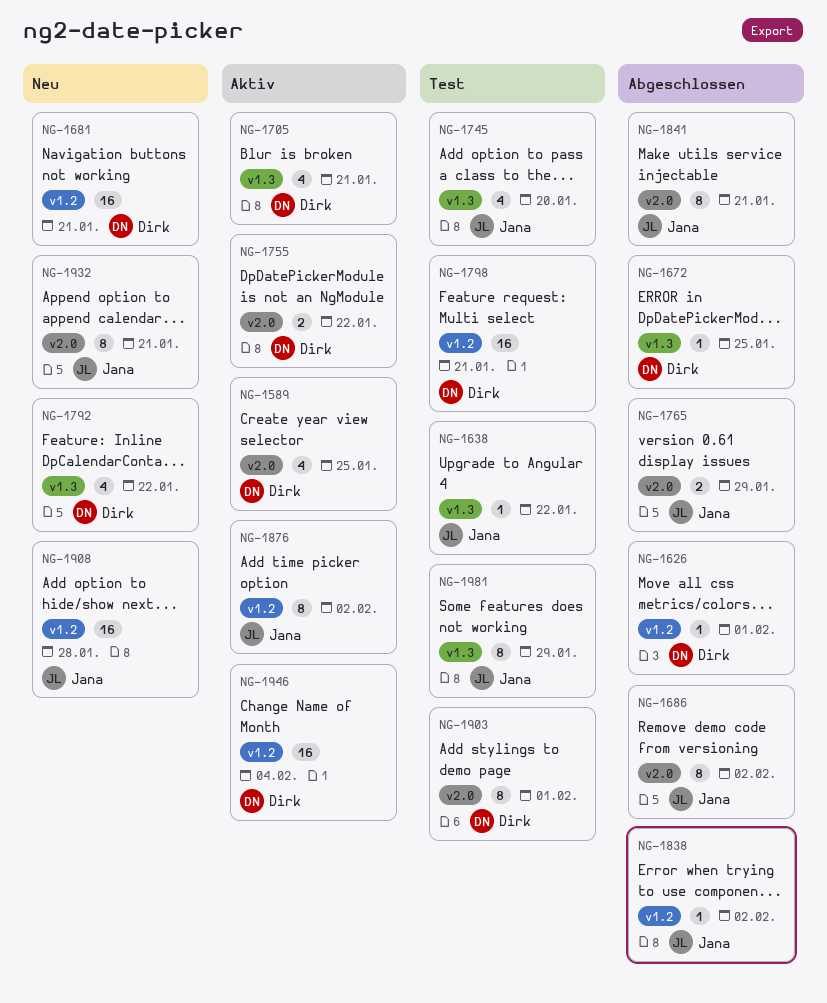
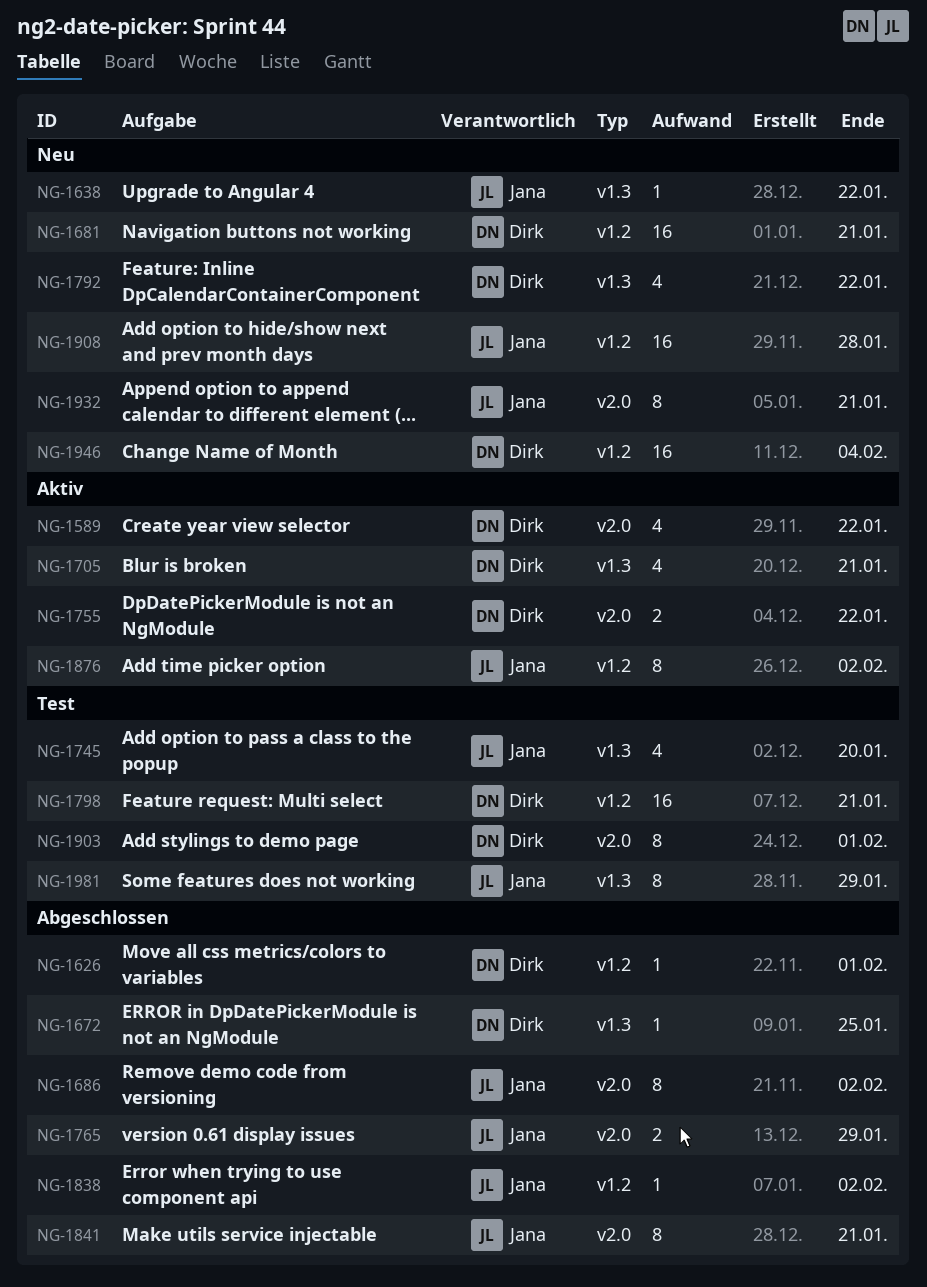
NG-1589, due: Jan 25 -> Jan 22
NG-1638, status: Test -> Neu
NG-1946, status: Aktiv -> Neu

